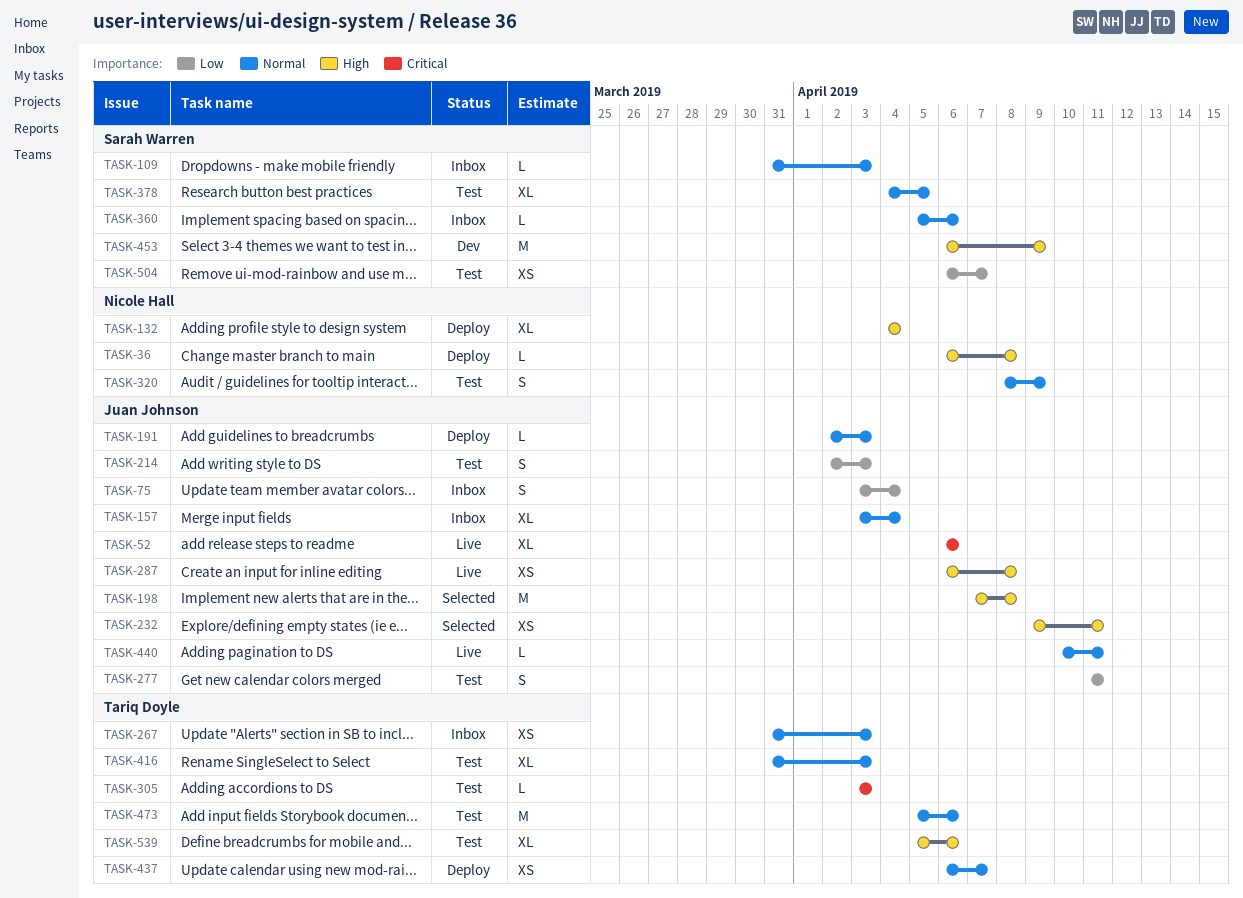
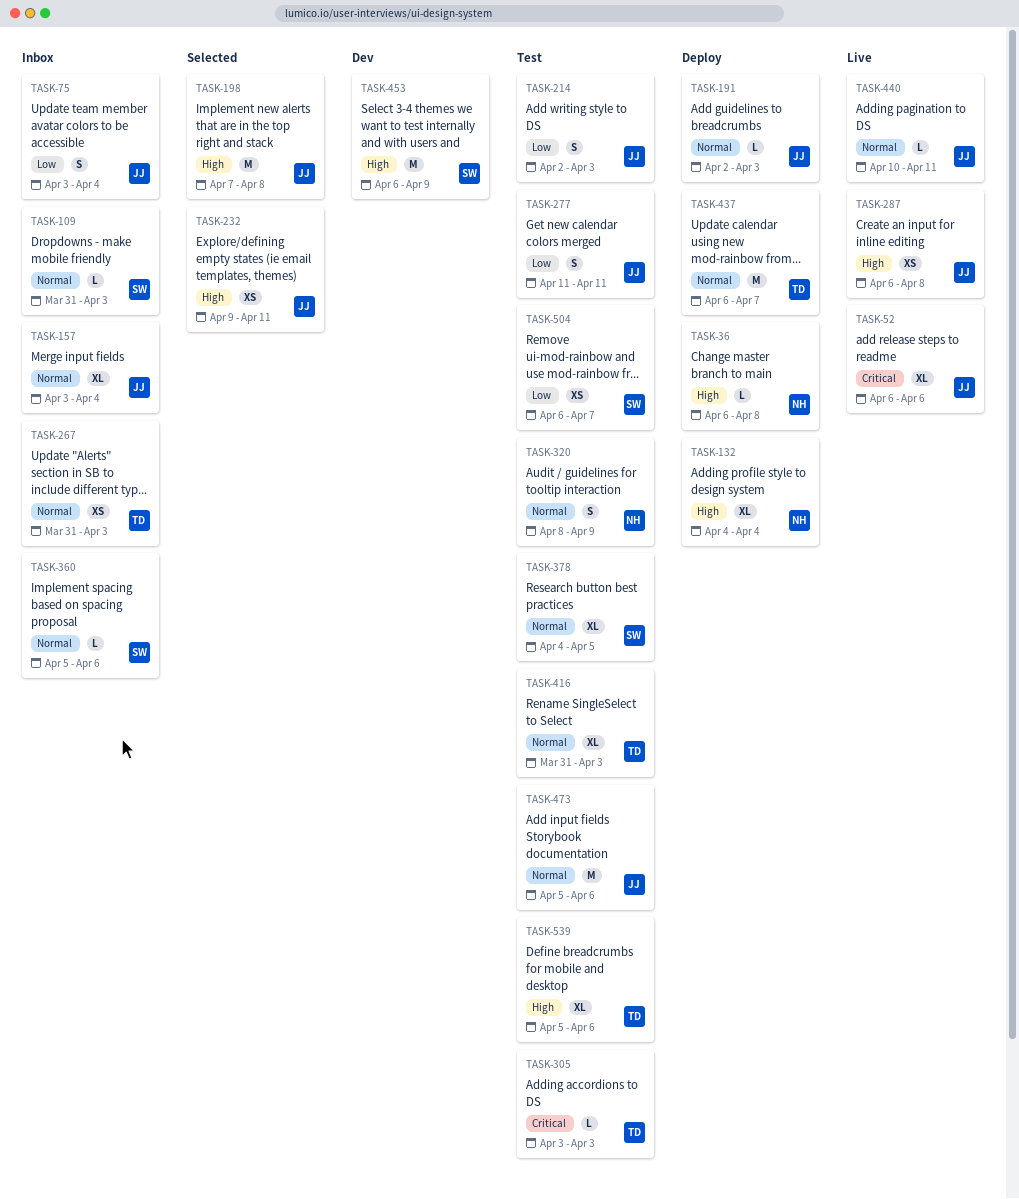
TASK-437, estimate: XS -> M
TASK-473, owner: Tariq Doyle -> Juan Johnson

